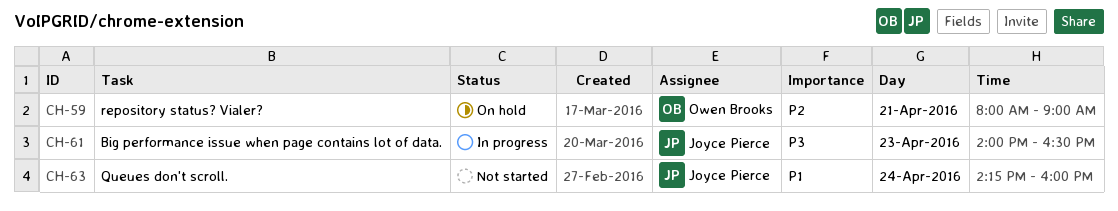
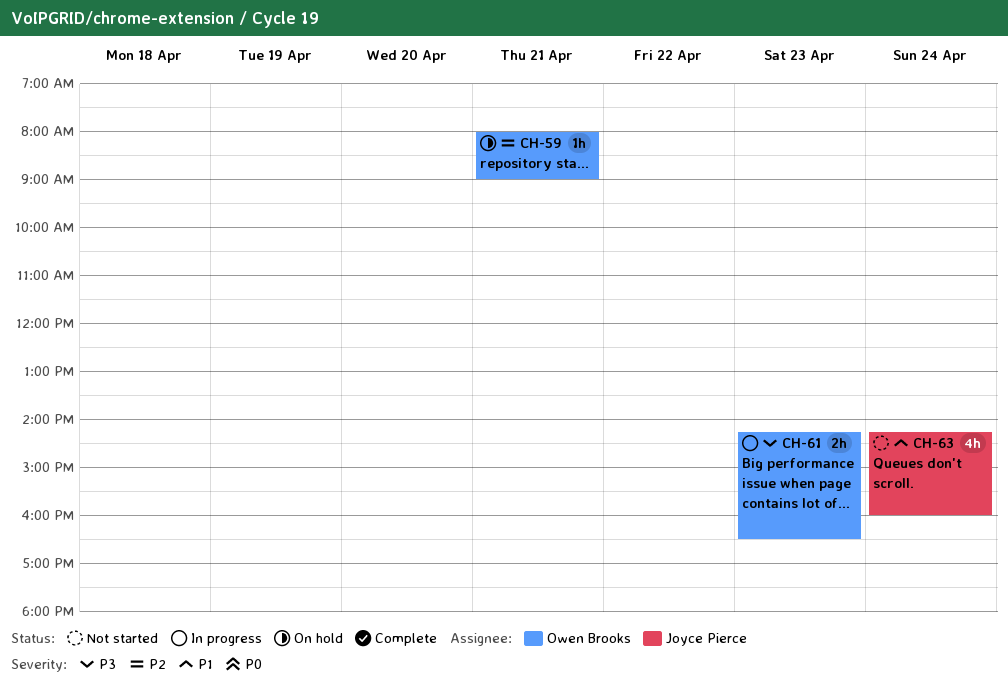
CH-61, owner: Joyce Pierce -> Owen Brooks
CH-61, begins: 14:00 -> 14:15

